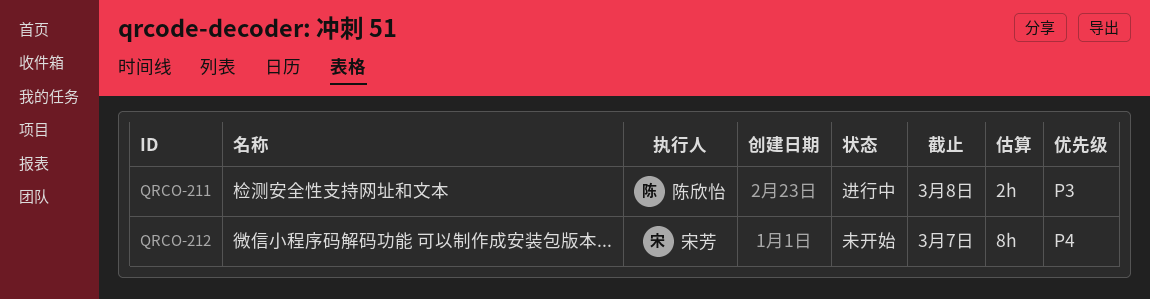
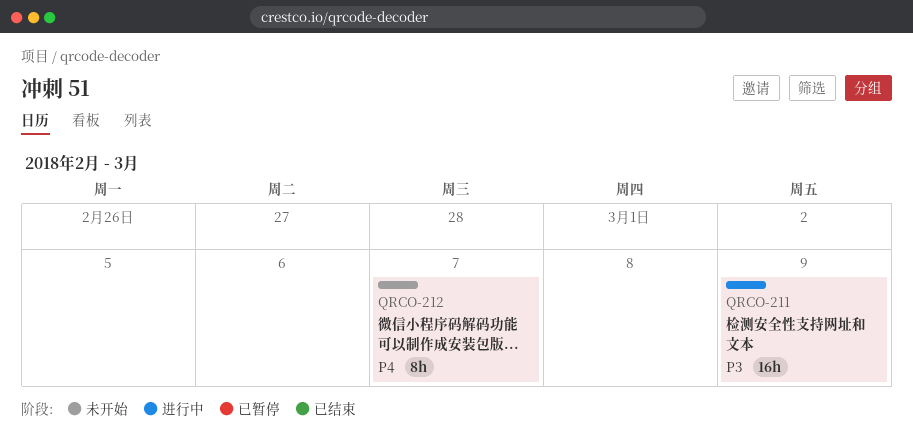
QRCO-211, estimate: 2h -> 16h
QRCO-211, due: Mar 8 -> Mar 9

